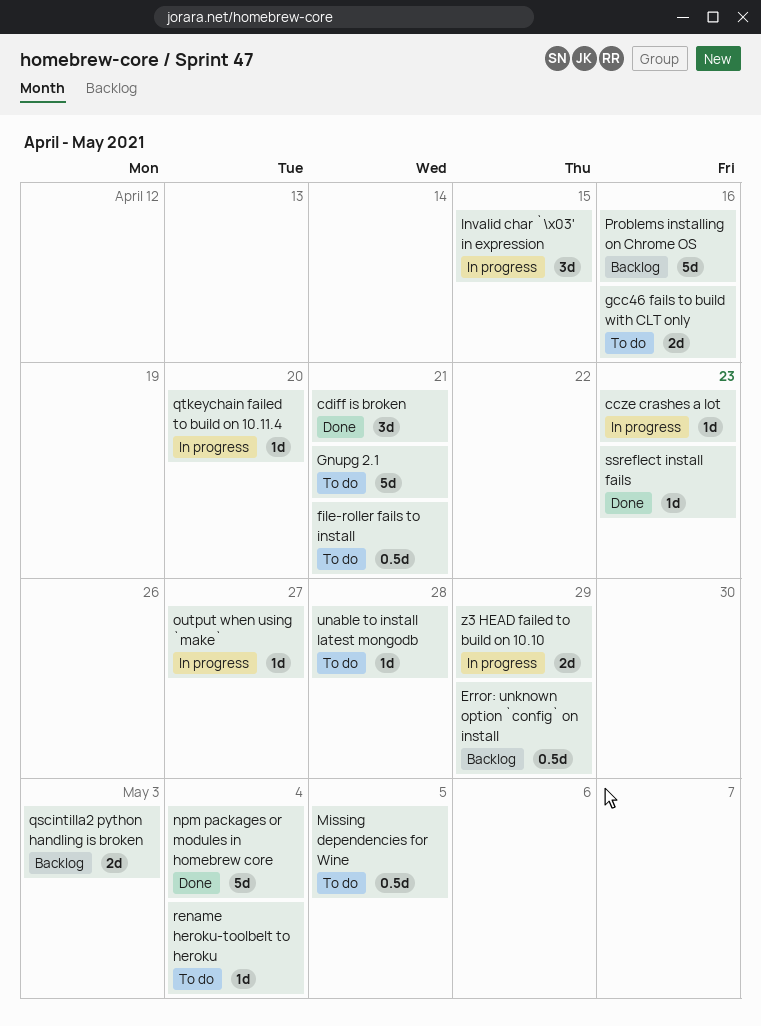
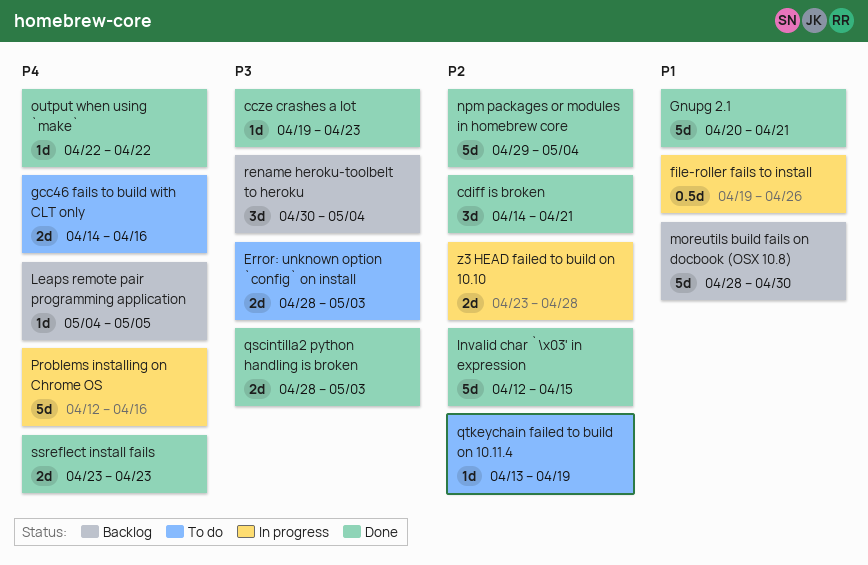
ccze crashes a lot, status: In progress -> Done
Error: unknown option `config` on install, status: Backlog -> To do
Error: unknown option `config` on install, estimate: 0.5d -> 2d
Error: unknown option `config` on install, due: Apr 29 -> May 3
file-roller fails to install, status: To do -> In progress
file-roller fails to install, due: Apr 21 -> Apr 26
Gnupg 2.1, status: To do -> Done
Invalid char `\x03' in expression, status: In progress -> Done
Invalid char `\x03' in expression, estimate: 3d -> 5d
Leaps remote pair programming application: none -> present
Missing dependencies for Wine: present -> none
moreutils build fails on docbook (OSX 10.8): none -> present
output when using `make`, status: In progress -> Done
output when using `make`, due: Apr 27 -> Apr 22
Problems installing on Chrome OS, status: Backlog -> In progress
qscintilla2 python handling is broken, status: Backlog -> Done
qtkeychain failed to build on 10.11.4, status: In progress -> To do
qtkeychain failed to build on 10.11.4, due: Apr 20 -> Apr 19
rename heroku-toolbelt to heroku, status: To do -> Backlog
rename heroku-toolbelt to heroku, estimate: 1d -> 3d
ssreflect install fails, estimate: 1d -> 2d
unable to install latest mongodb: present -> none
z3 HEAD failed to build on 10.10, due: Apr 29 -> Apr 28

